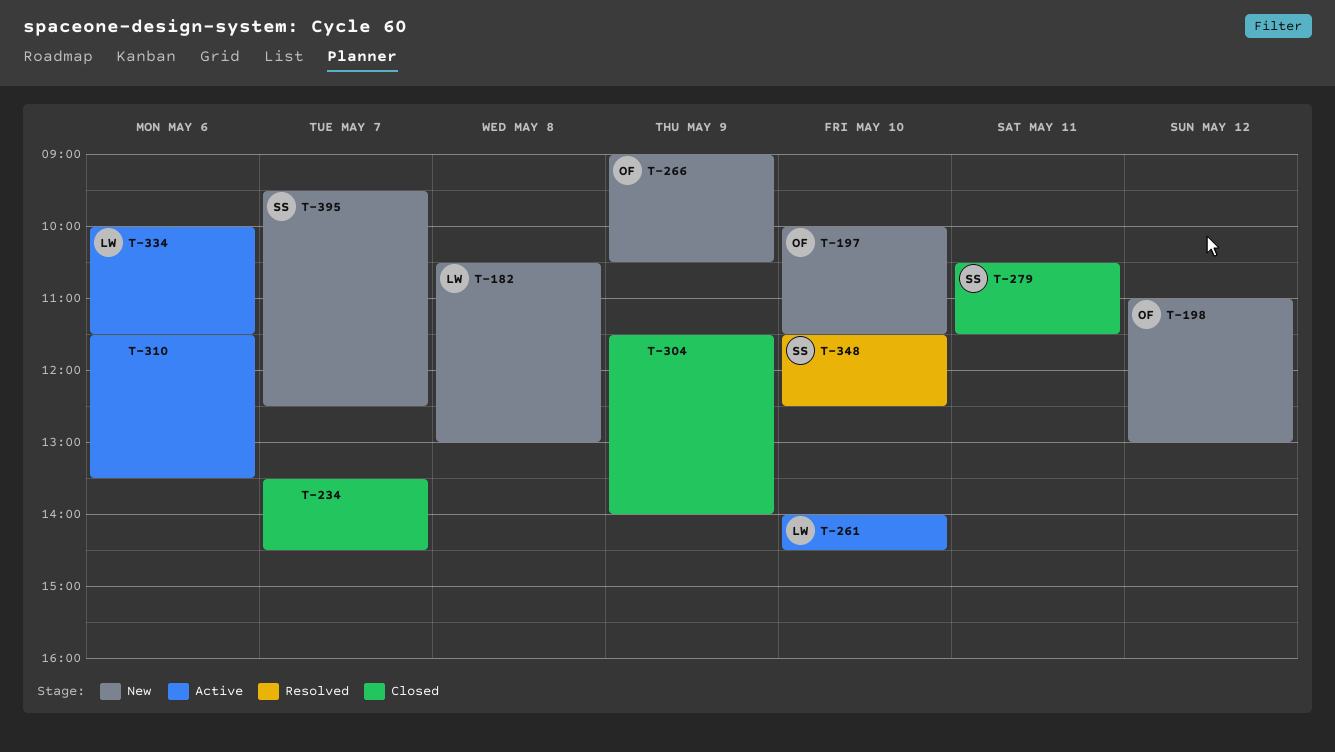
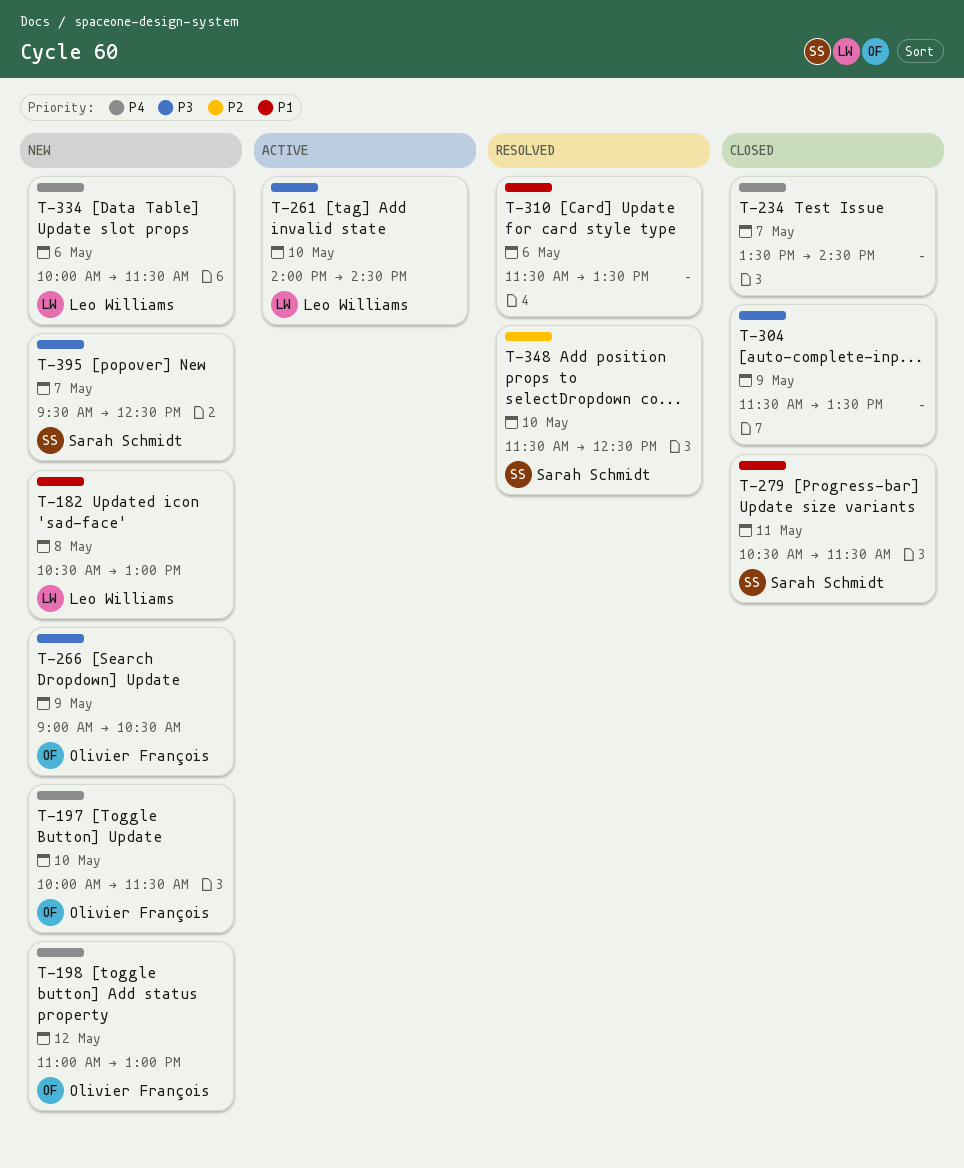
T-304, ends: 14:00 -> 13:30
T-310, status: Active -> Resolved
T-334, status: Active -> New

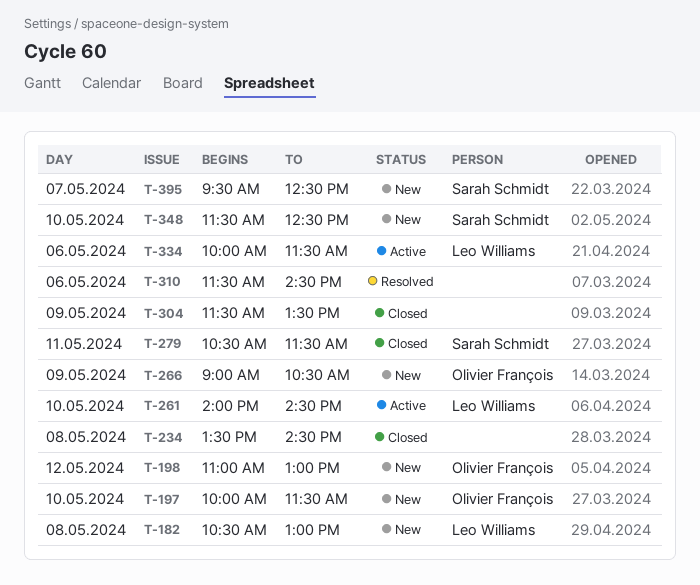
T-234, day: May 7 -> May 8
T-310, ends: 13:30 -> 14:30
T-334, status: New -> Active
T-348, status: Resolved -> New

